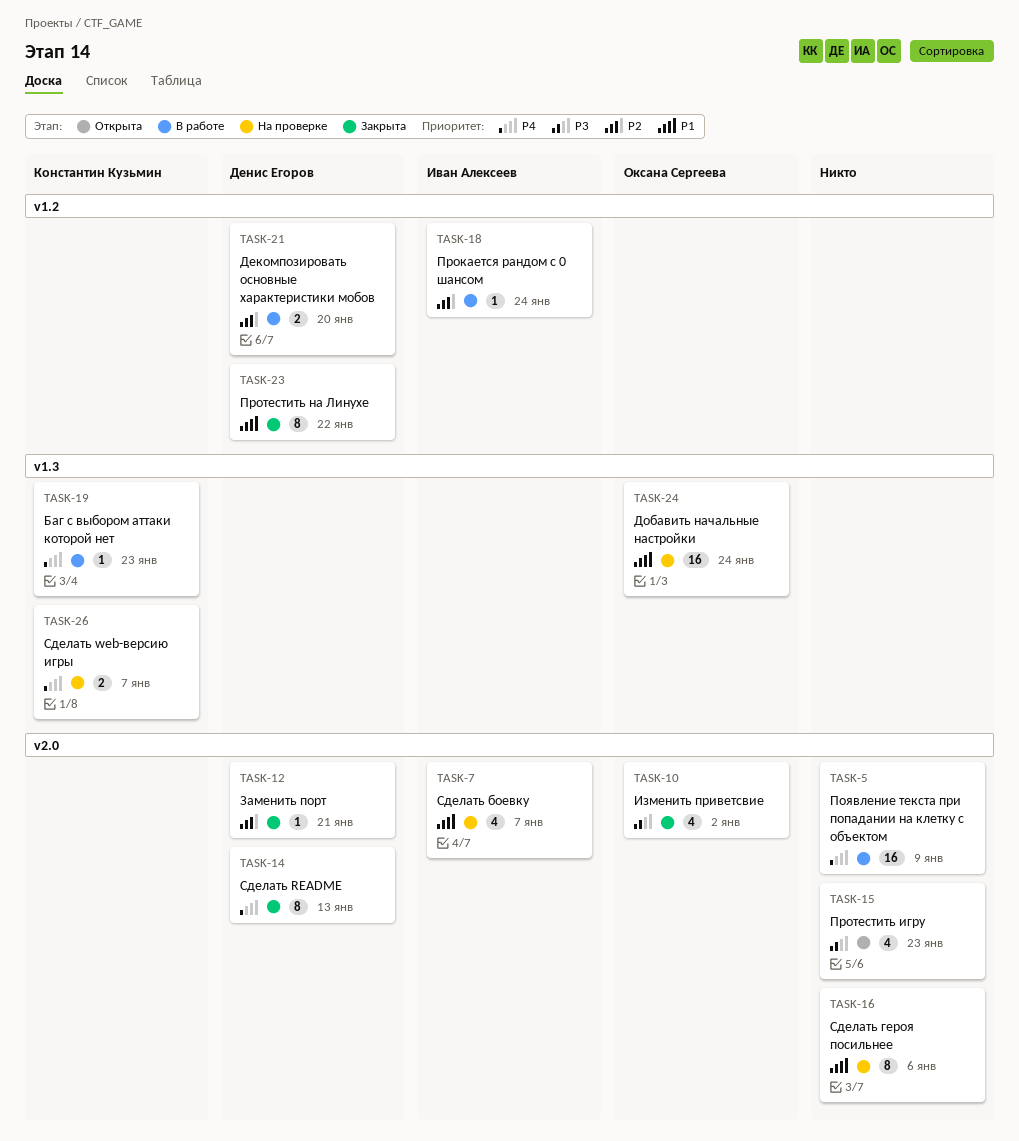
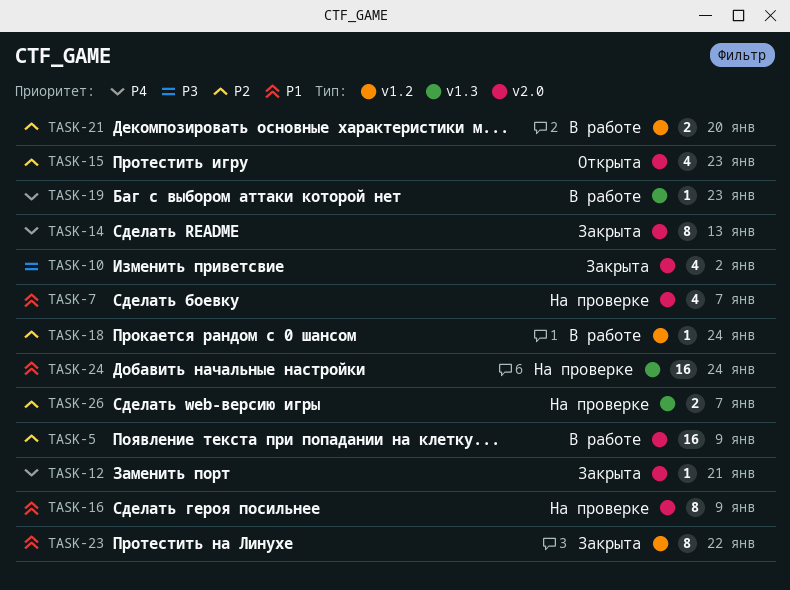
TASK-5, priority: P4 -> P2
TASK-12, priority: P2 -> P4
TASK-15, priority: P3 -> P2
TASK-16, due: Jan 6 -> Jan 9
TASK-26, priority: P4 -> P2

